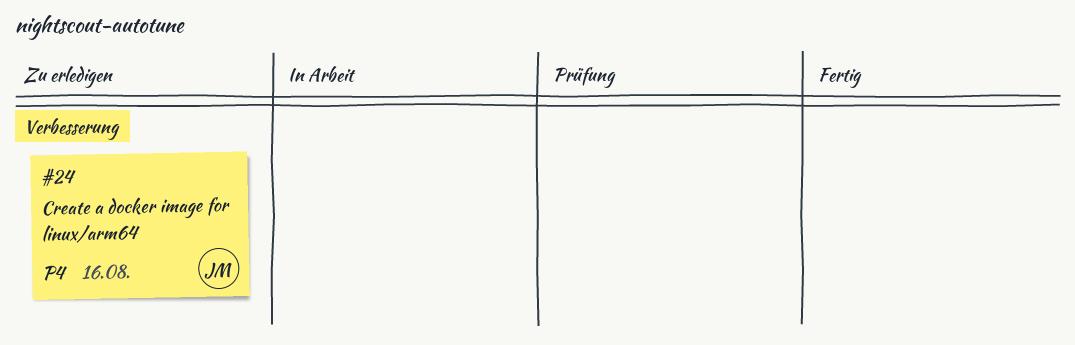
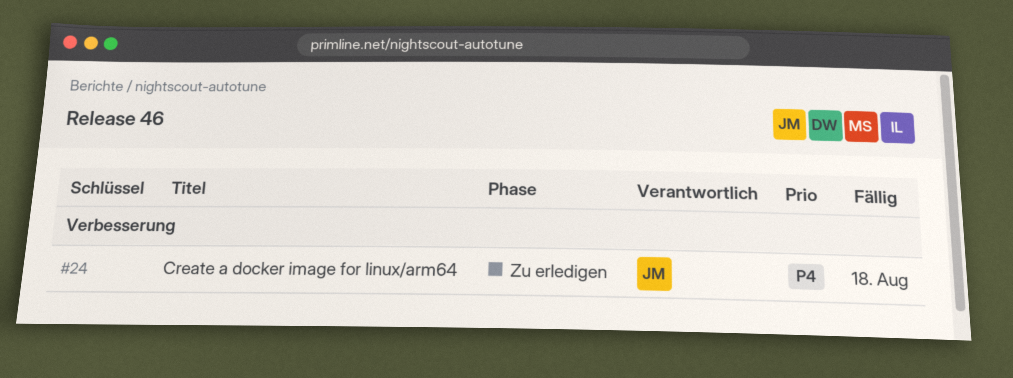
#24, due: Aug 16 -> Aug 18

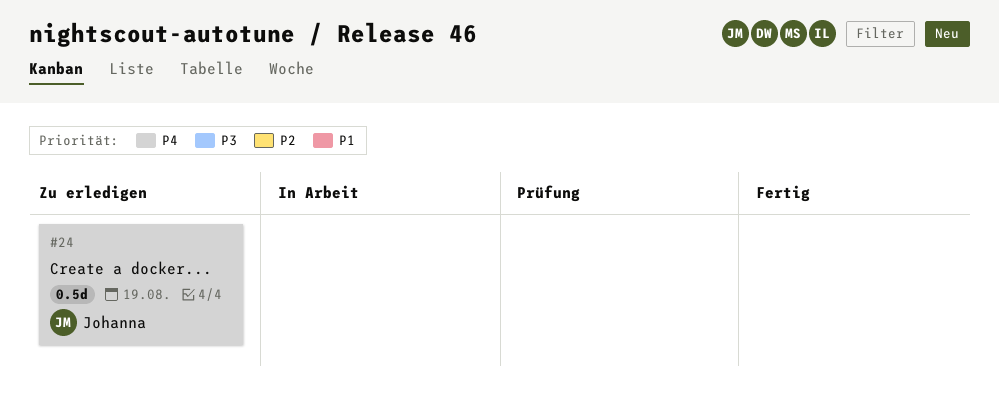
#24, due: Aug 18 -> Aug 19

